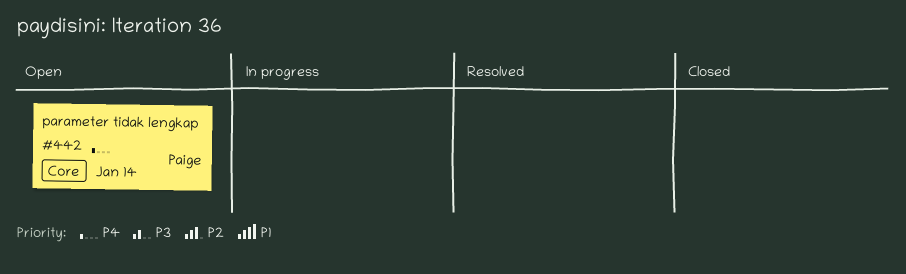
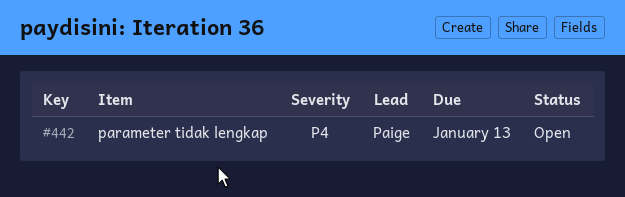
#442, due: Jan 14 -> Jan 13

